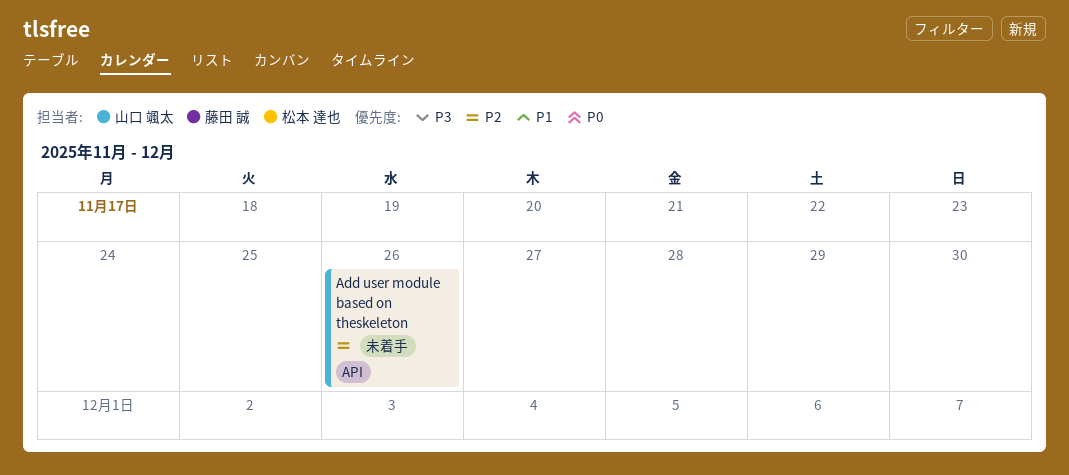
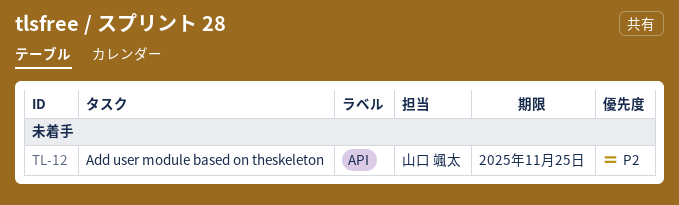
Add user module based on theskeleton, due: Nov 26 -> Nov 25

